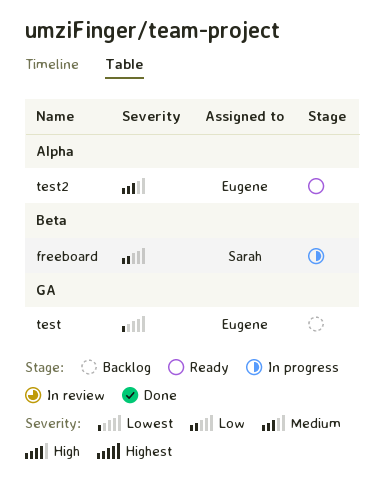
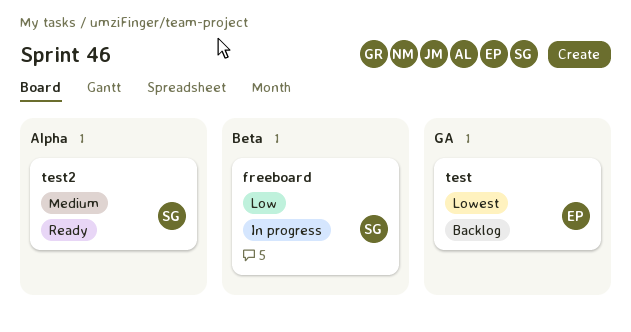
test2, owner: Eugene -> Sarah

